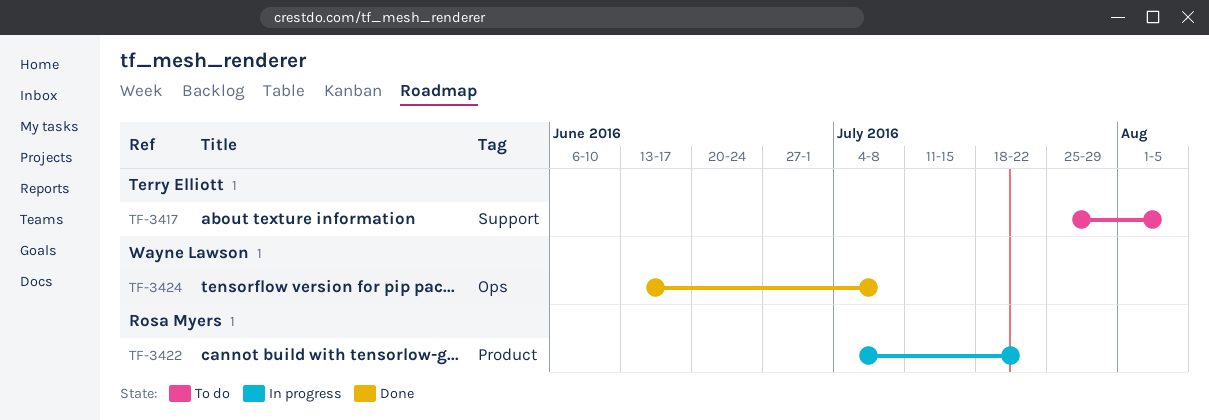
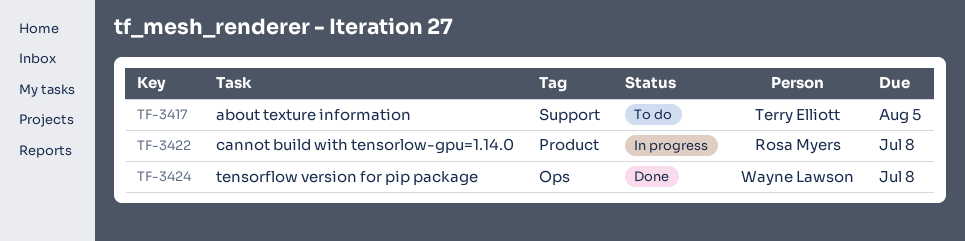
TF-3422, due: Jul 22 -> Jul 8

